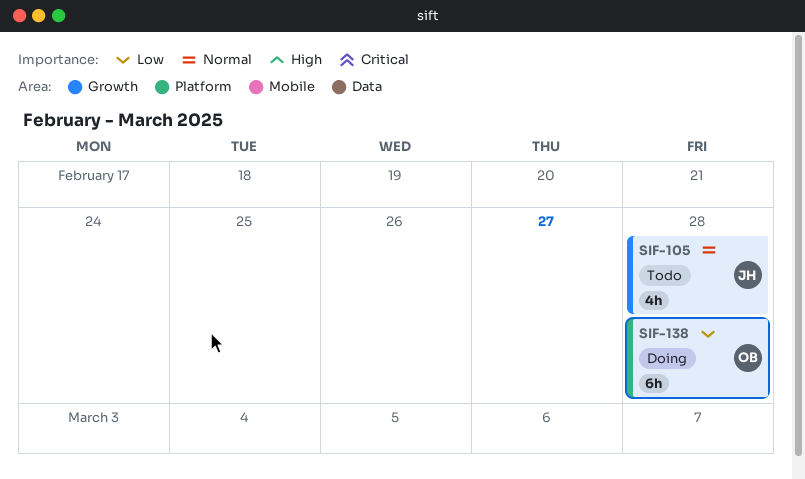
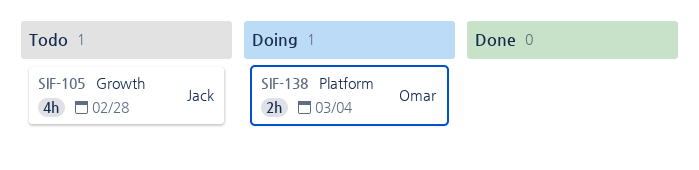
SIF-138, estimate: 6h -> 2h
SIF-138, due: Feb 28 -> Mar 4

